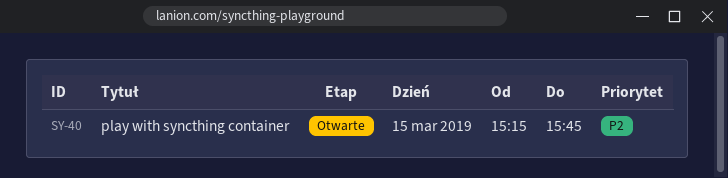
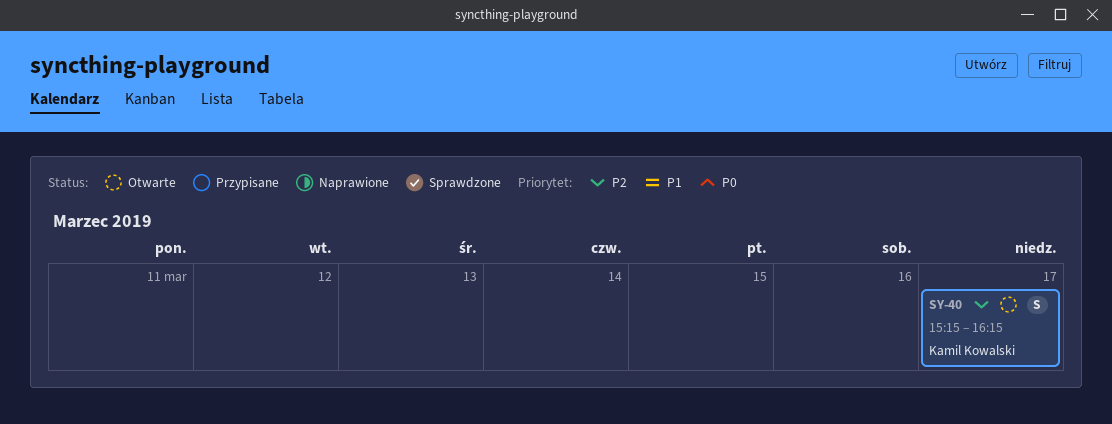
SY-40, day: Mar 15 -> Mar 17
SY-40, ends: 15:45 -> 16:15

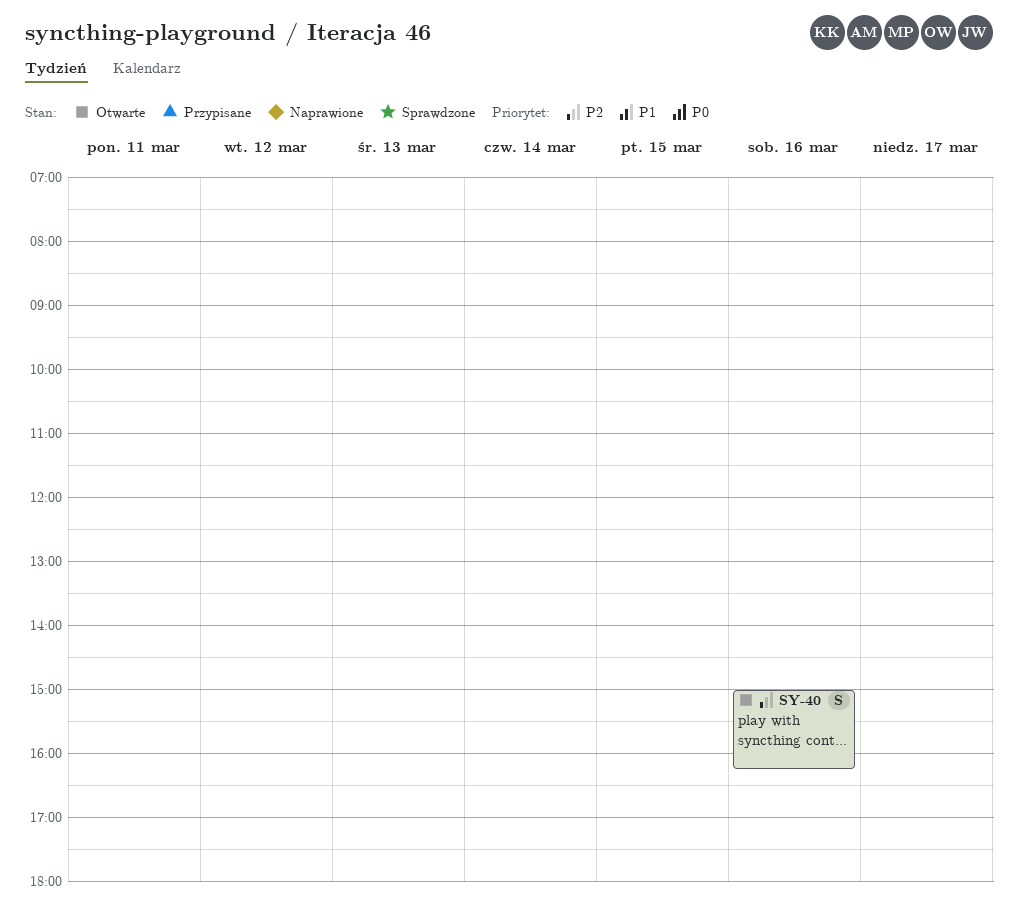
SY-40, day: Mar 17 -> Mar 16
SY-40, begins: 15:15 -> 15:00

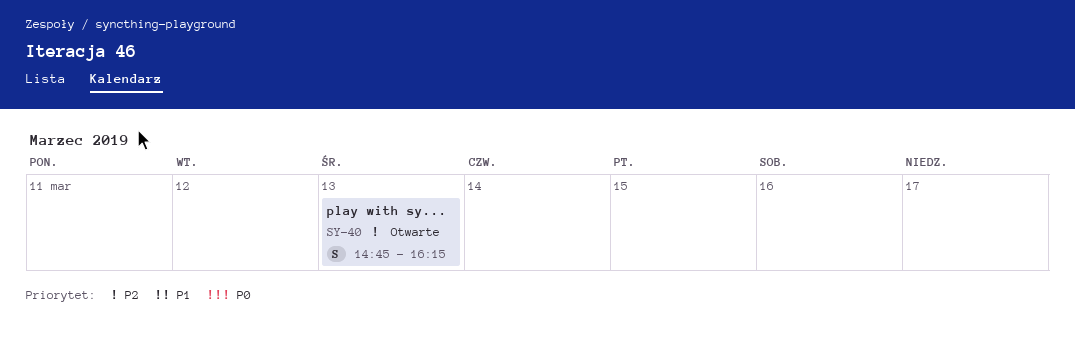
SY-40, day: Mar 16 -> Mar 13
SY-40, begins: 15:00 -> 14:45

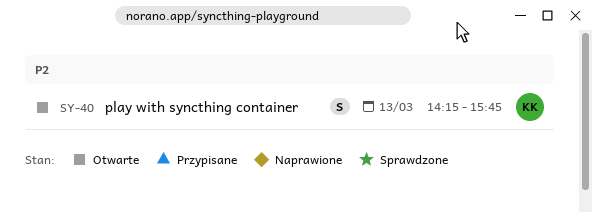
SY-40, begins: 14:45 -> 14:15
SY-40, ends: 16:15 -> 15:45

